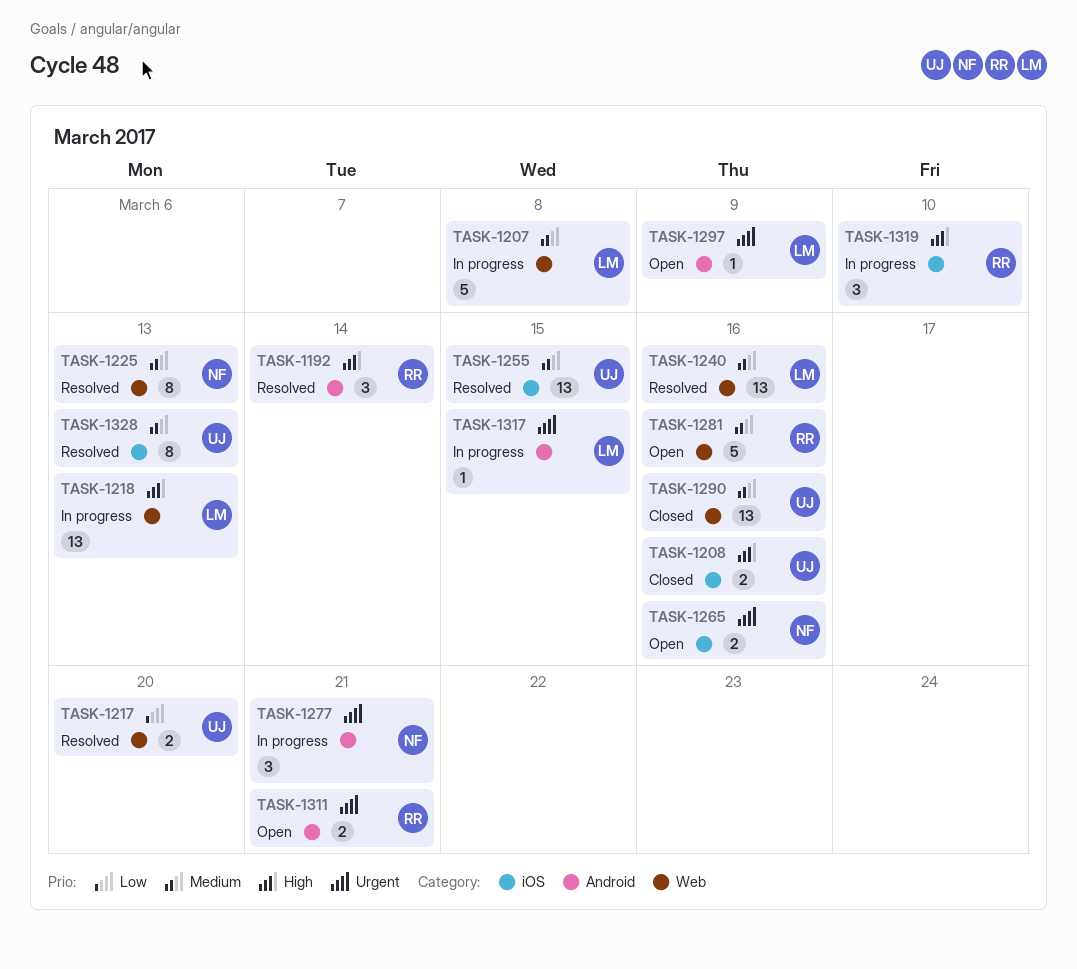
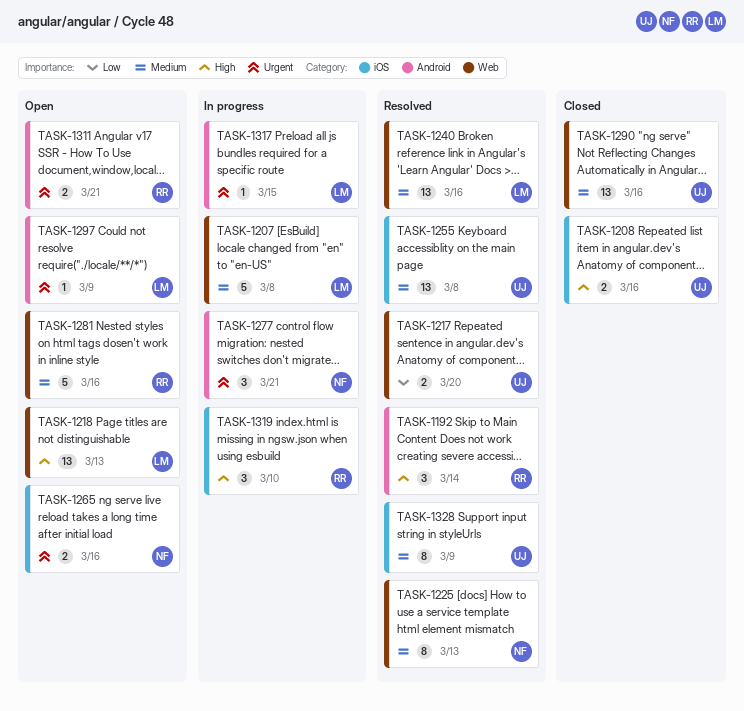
TASK-1218, status: In progress -> Open
TASK-1255, due: Mar 15 -> Mar 8
TASK-1328, due: Mar 13 -> Mar 9

